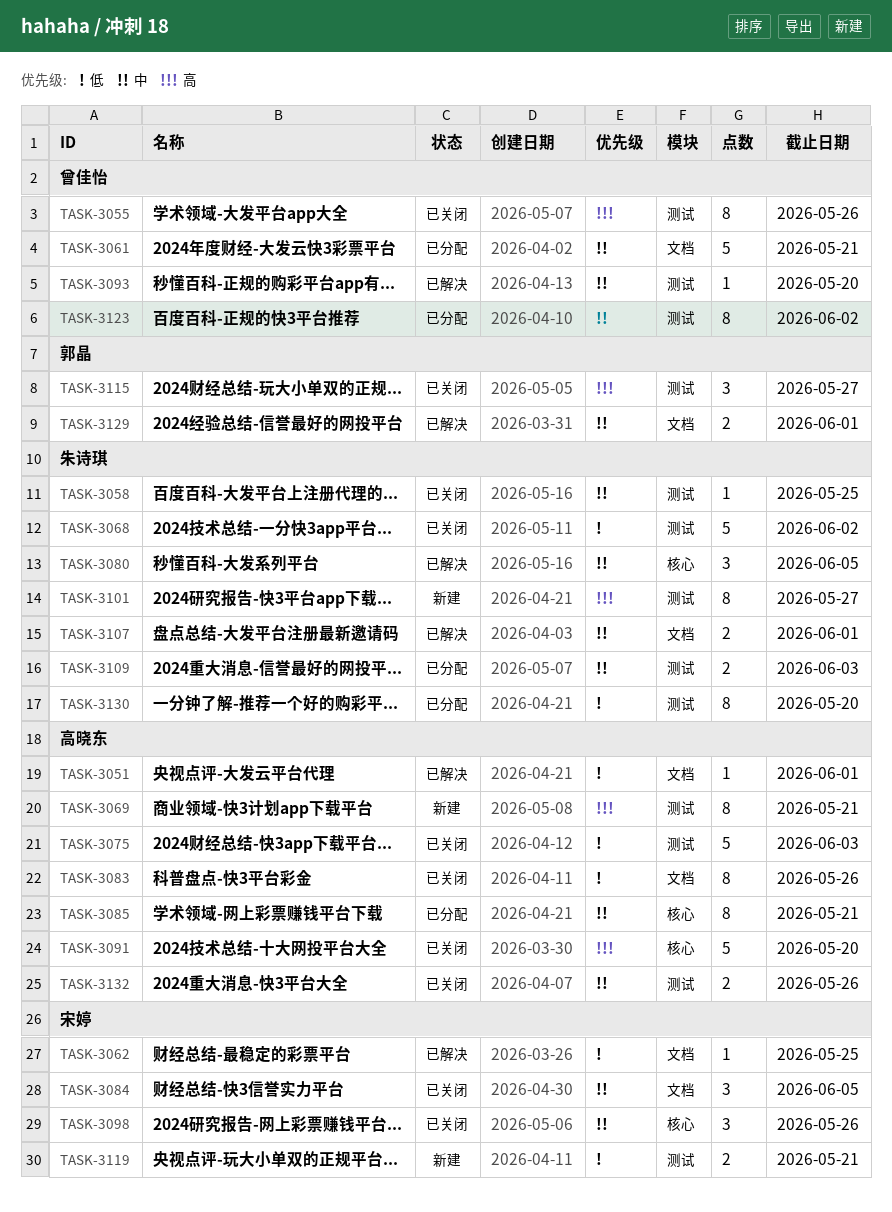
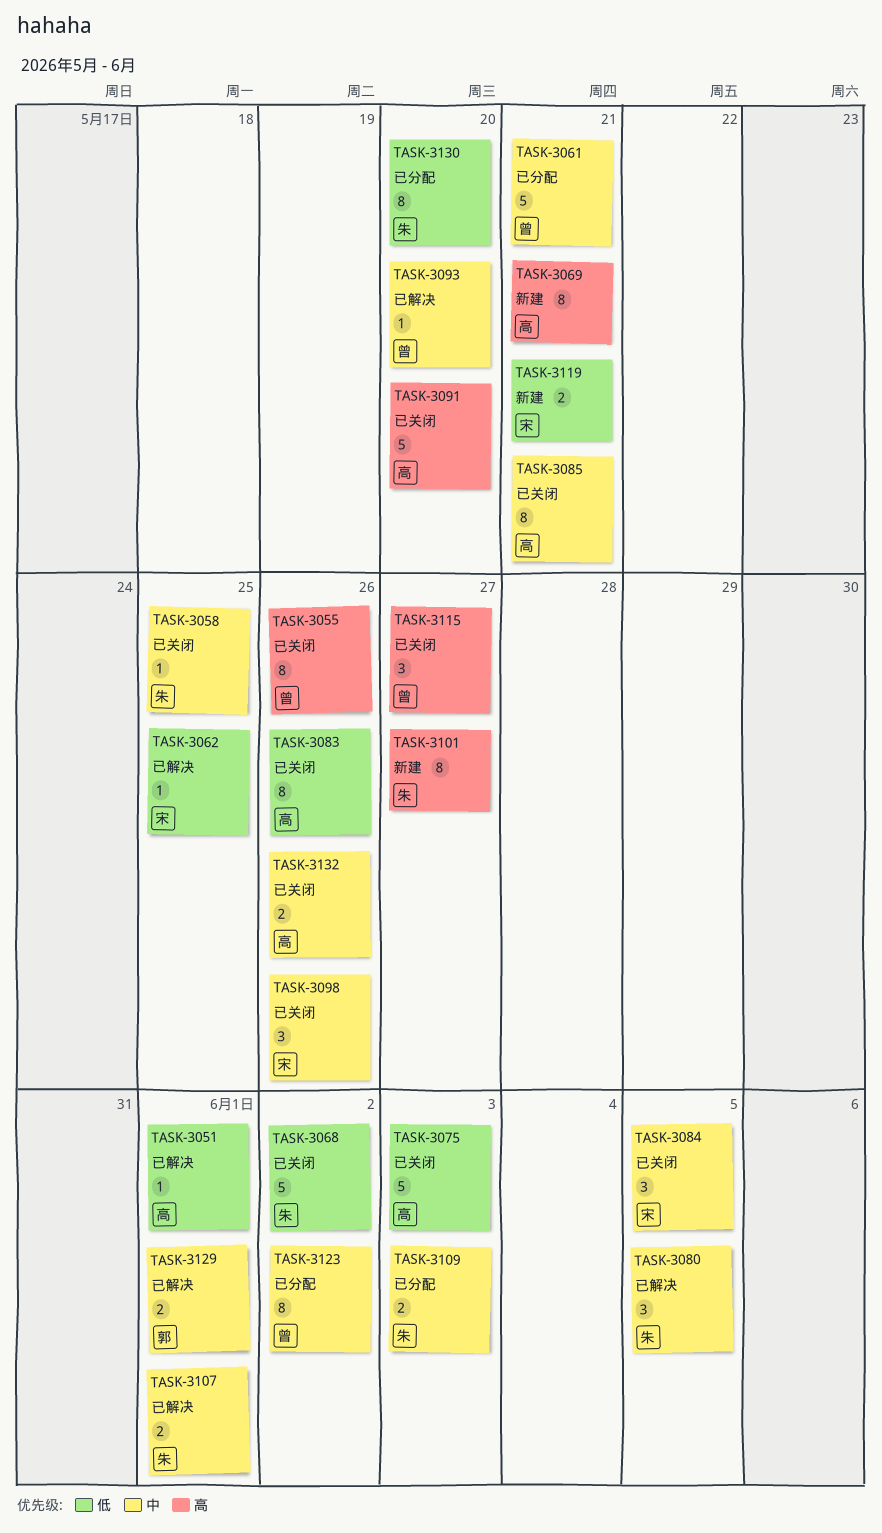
TASK-3085, status: 已分配 -> 已关闭
TASK-3115, owner: 郭晶 -> 曾佳怡

